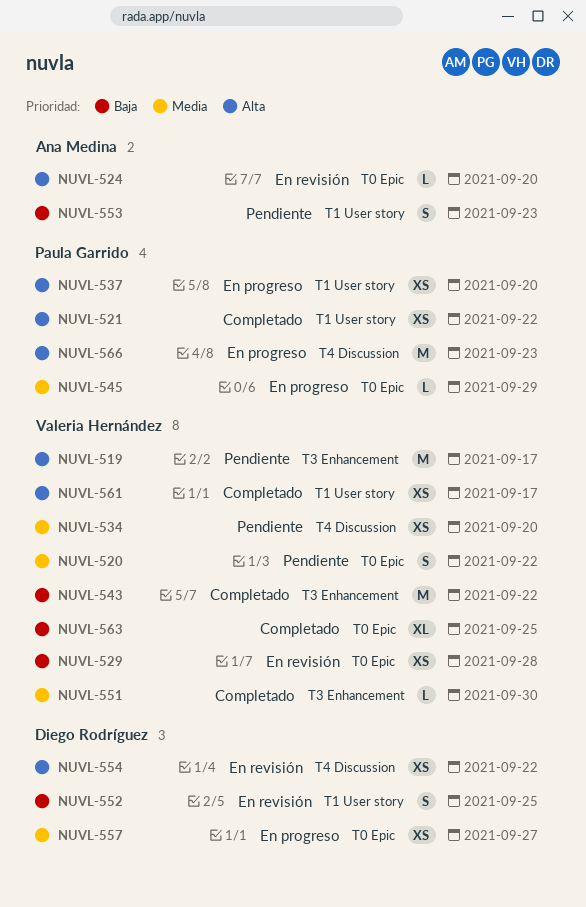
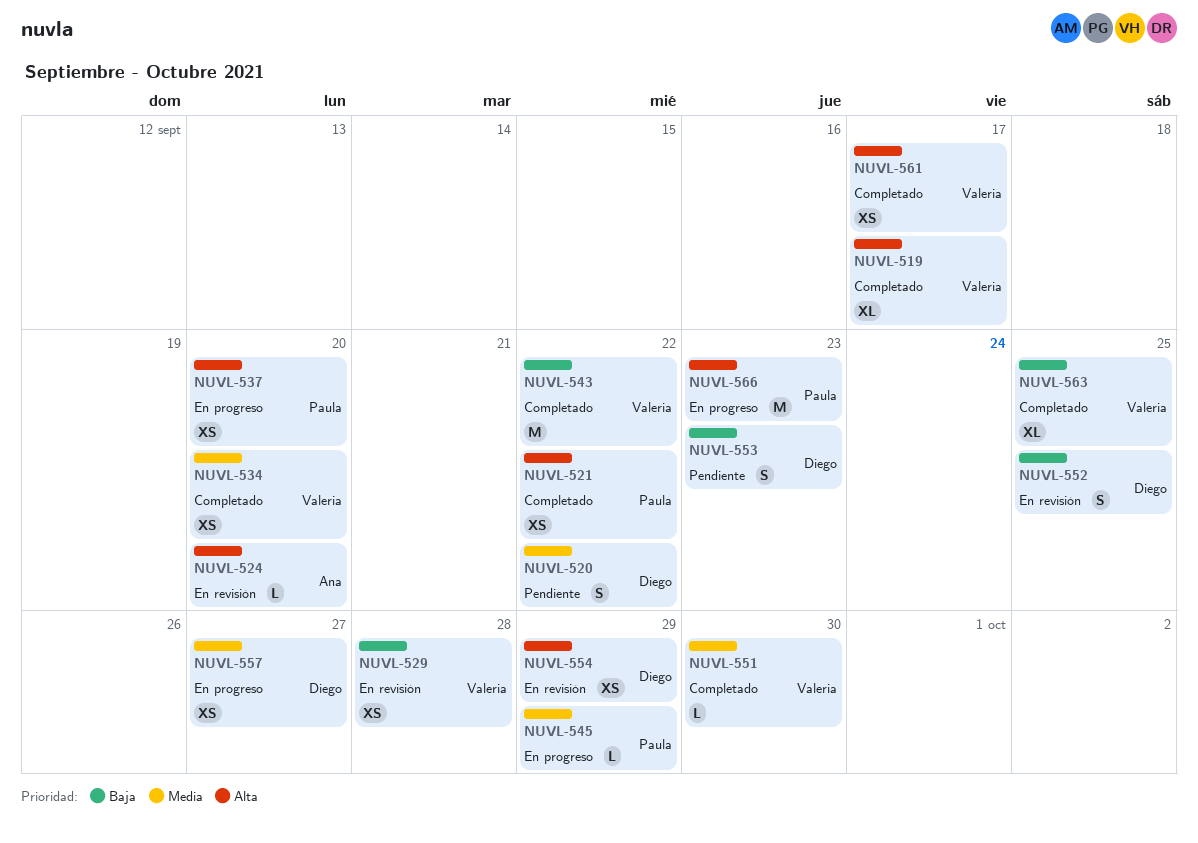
NUVL-519, status: Pendiente -> Completado
NUVL-519, estimate: M -> XL
NUVL-520, owner: Valeria Hernández -> Diego Rodríguez
NUVL-534, status: Pendiente -> Completado
NUVL-553, owner: Ana Medina -> Diego Rodríguez
NUVL-554, due: Sep 22 -> Sep 29

